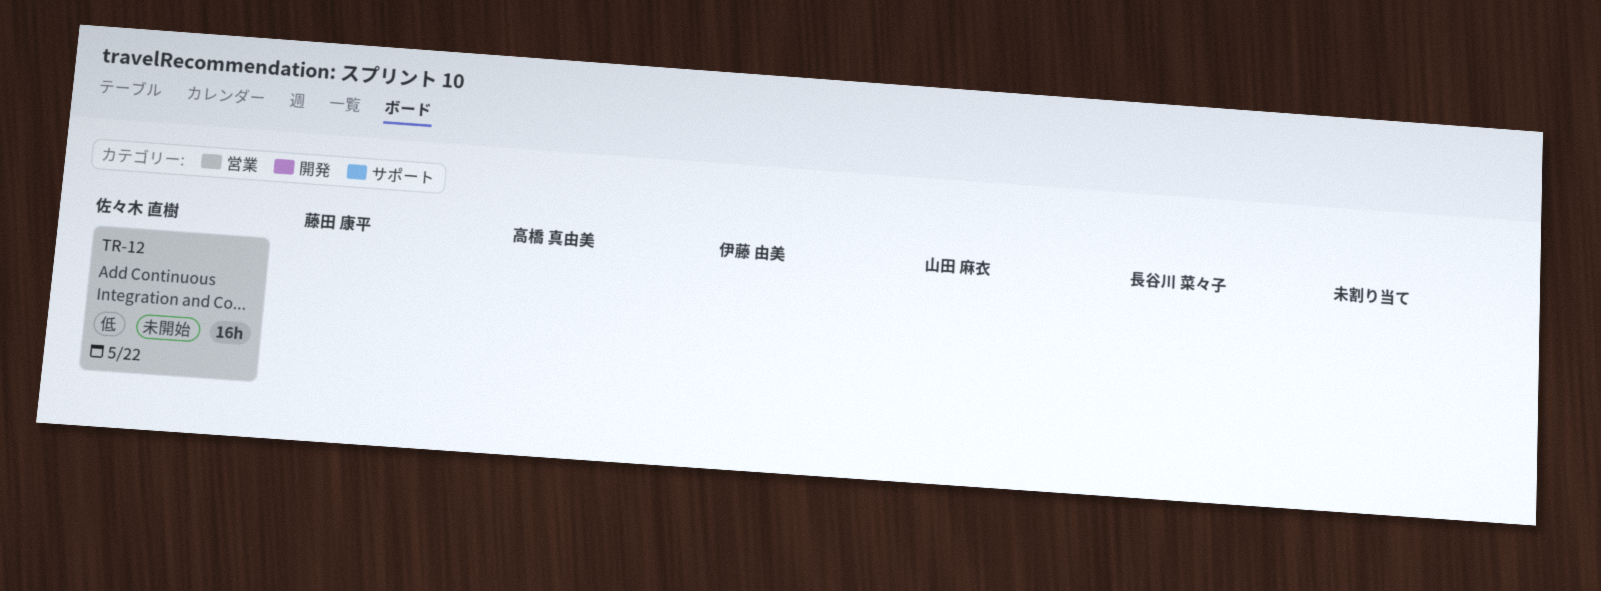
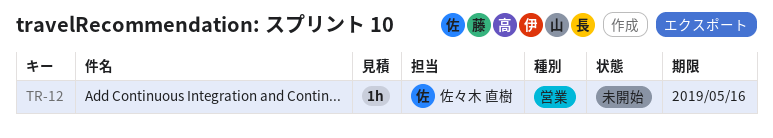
TR-12, estimate: 16h -> 1h
TR-12, due: May 22 -> May 16

